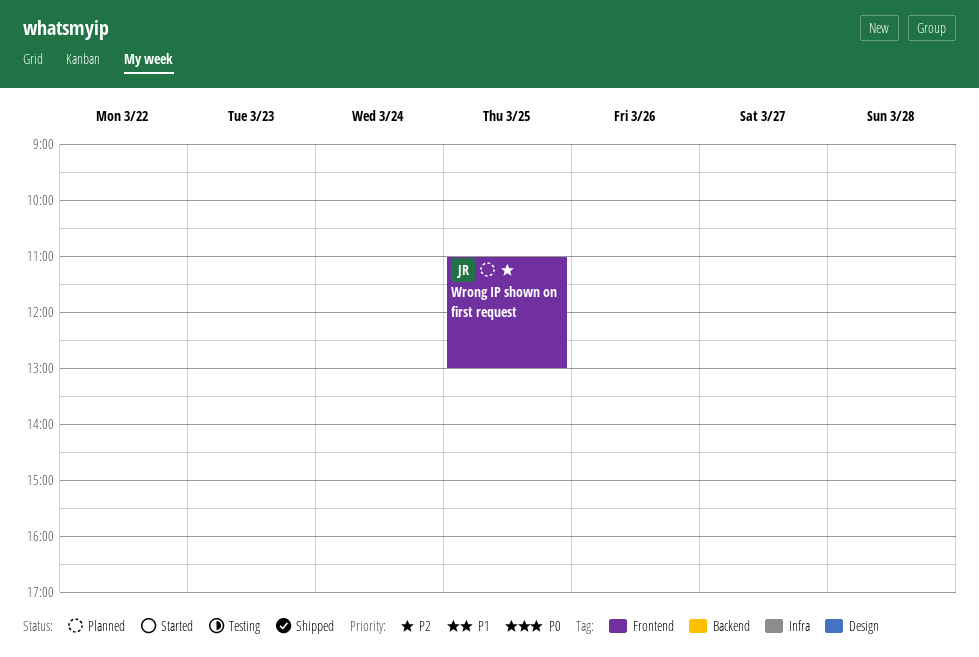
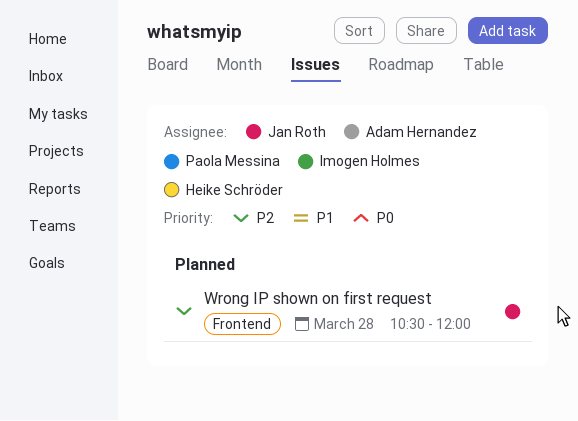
Wrong IP shown on first request, day: Mar 25 -> Mar 28
Wrong IP shown on first request, begins: 11:00 -> 10:30
Wrong IP shown on first request, ends: 13:00 -> 12:00

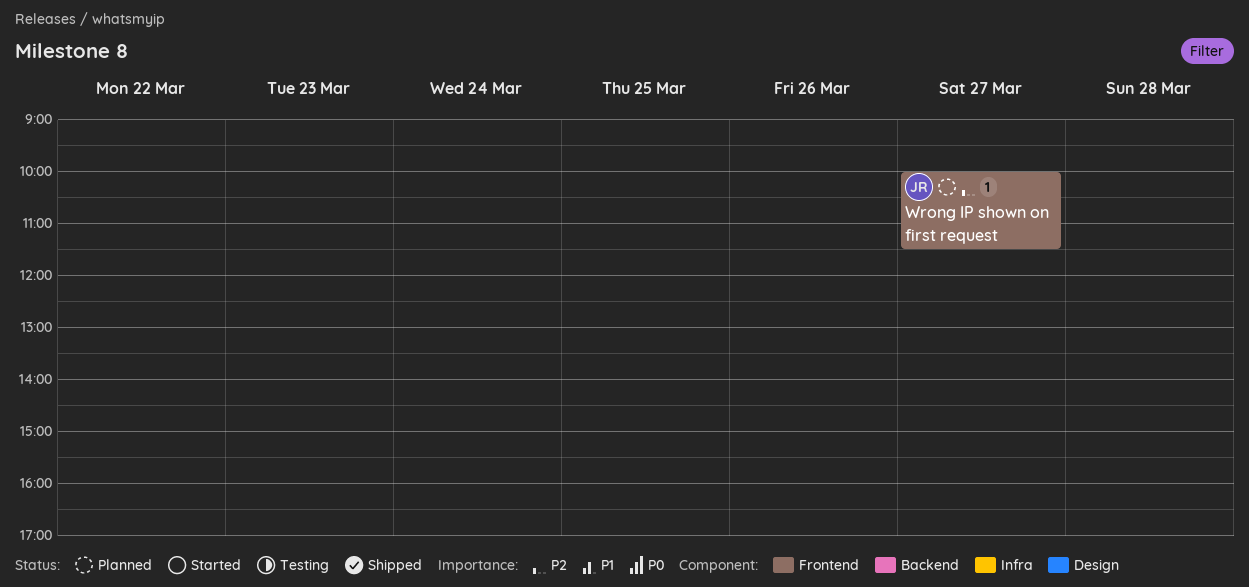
Wrong IP shown on first request, day: Mar 28 -> Mar 27
Wrong IP shown on first request, begins: 10:30 -> 10:00
Wrong IP shown on first request, ends: 12:00 -> 11:30

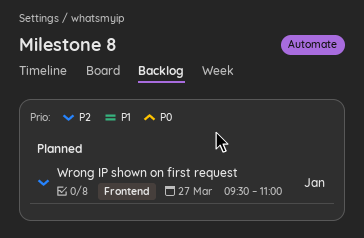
Wrong IP shown on first request, begins: 10:00 -> 09:30
Wrong IP shown on first request, ends: 11:30 -> 11:00

